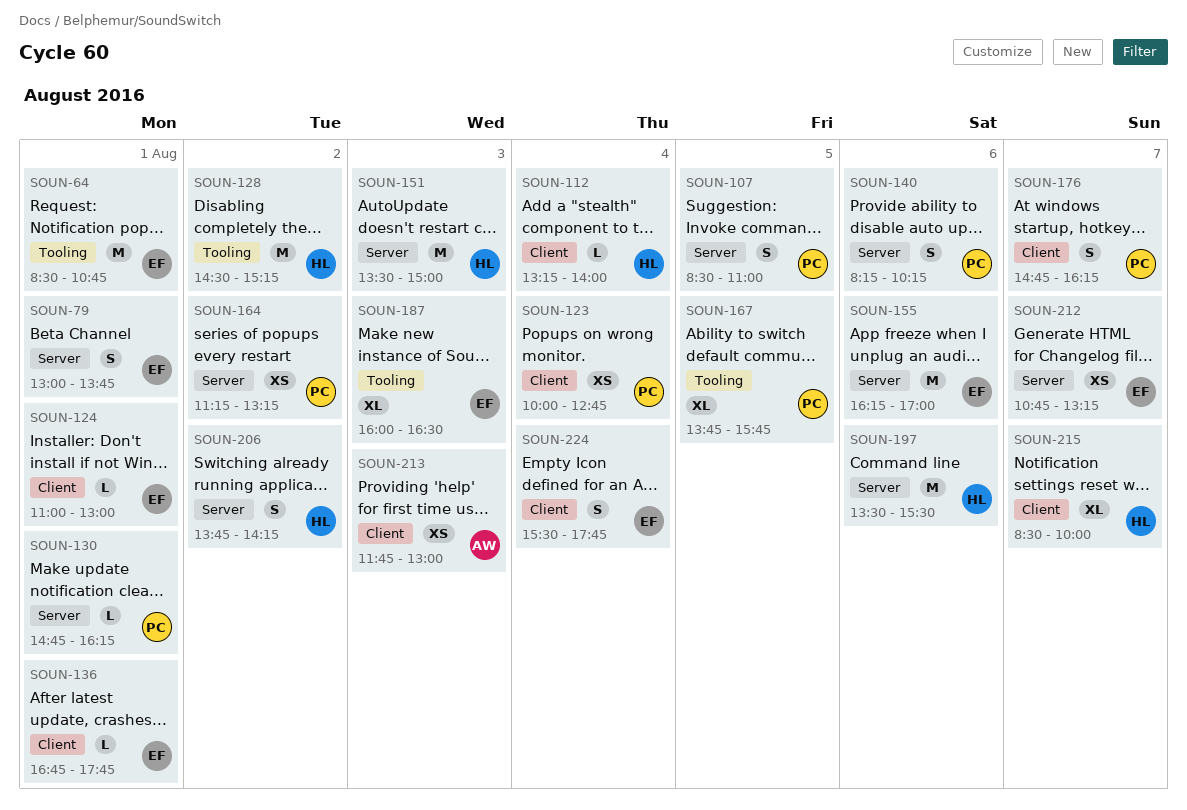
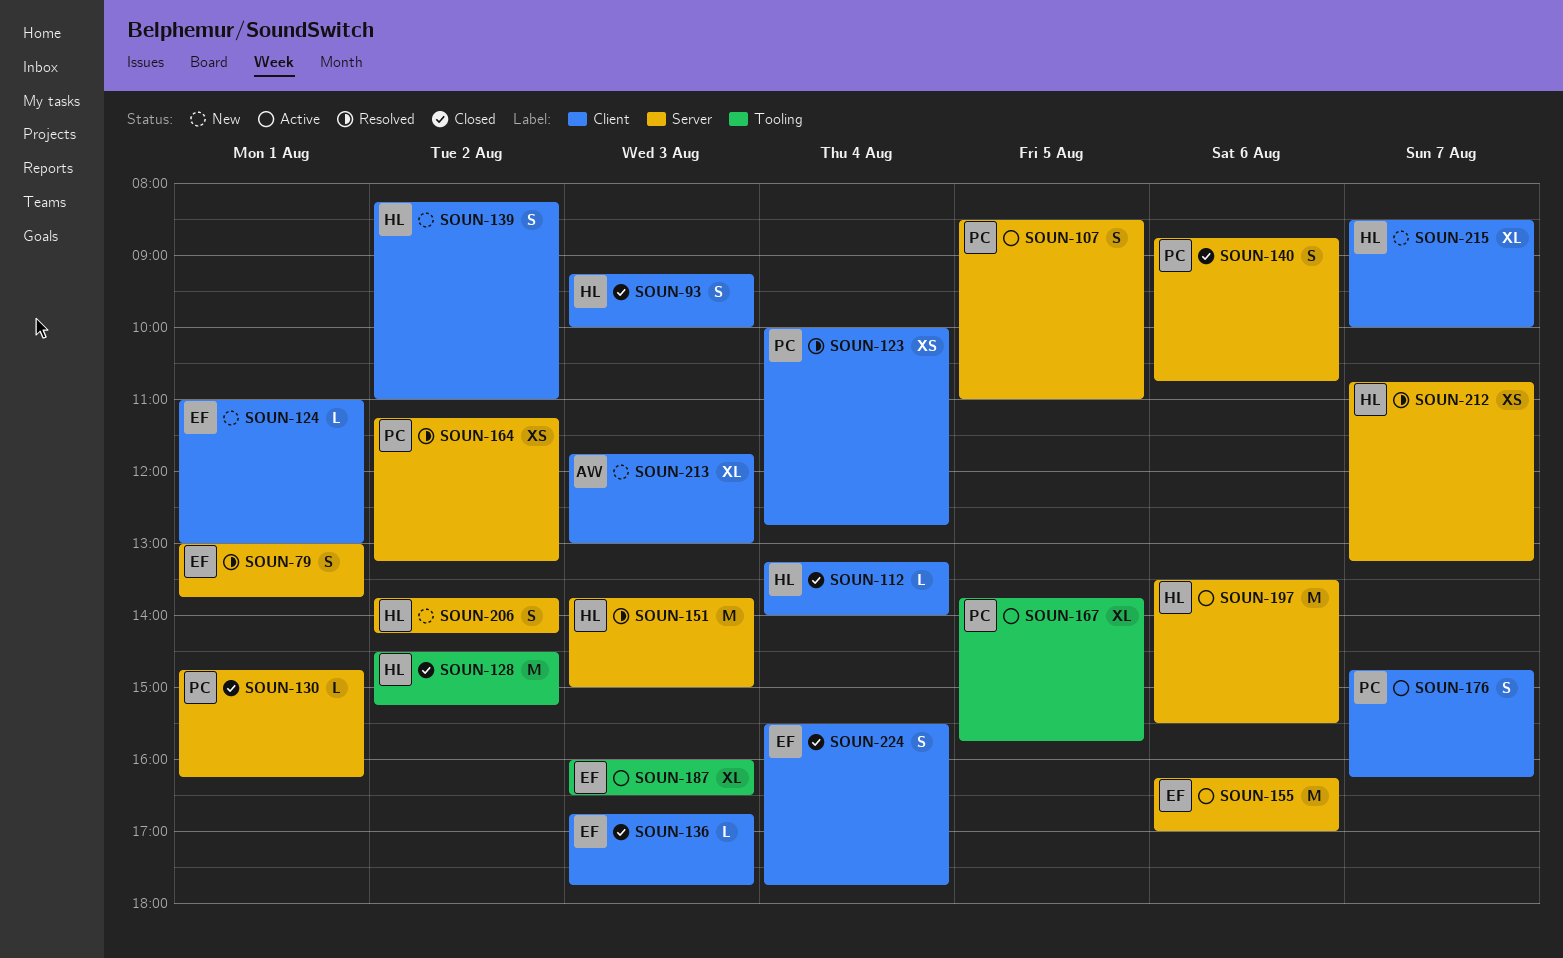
SOUN-64: present -> none
SOUN-93: none -> present
SOUN-136, day: Aug 1 -> Aug 3
SOUN-139: none -> present
SOUN-140, begins: 08:15 -> 08:45
SOUN-140, ends: 10:15 -> 10:45
SOUN-151, begins: 13:30 -> 13:45
SOUN-212, owner: EF -> HL
SOUN-213, estimate: XS -> XL

